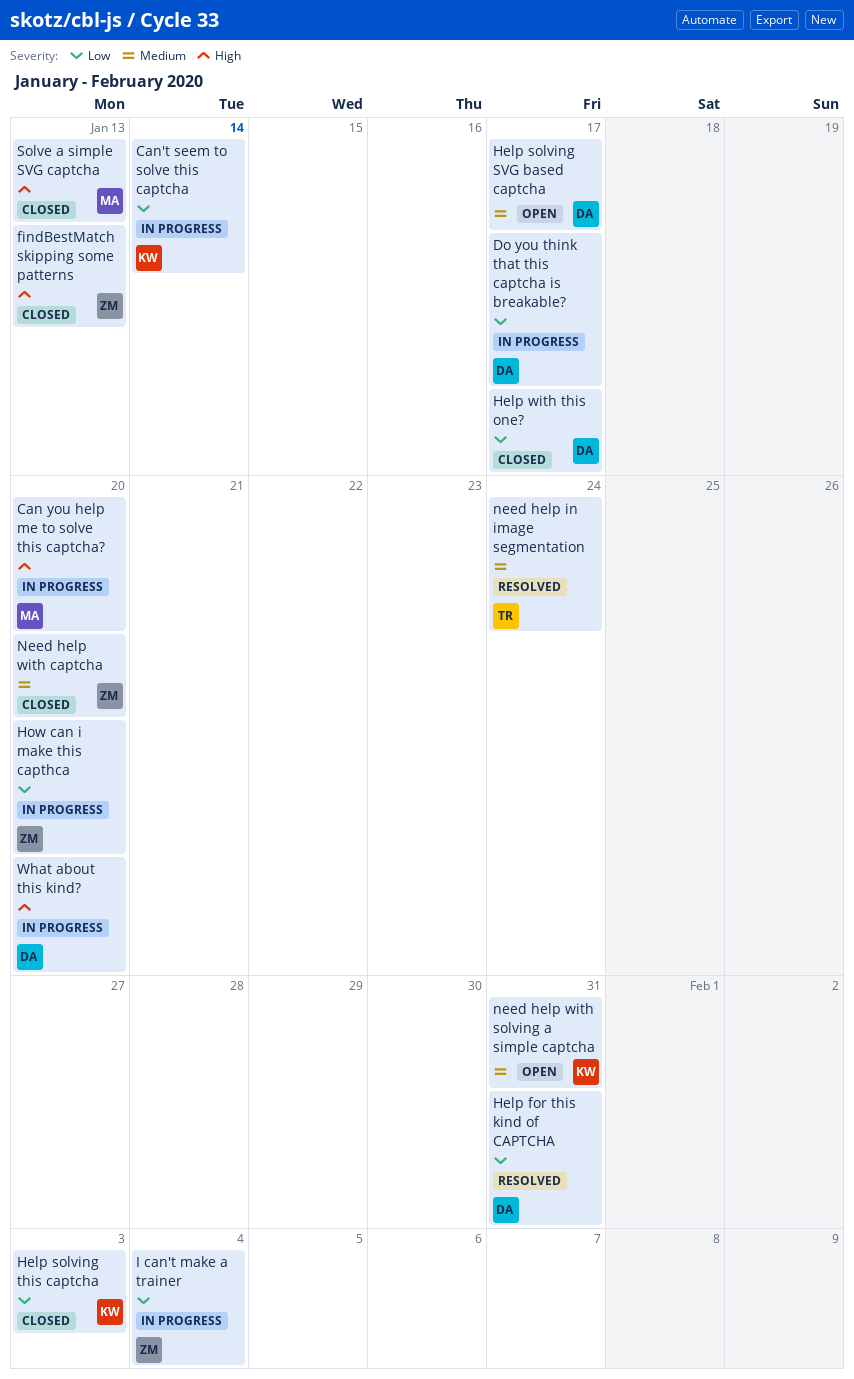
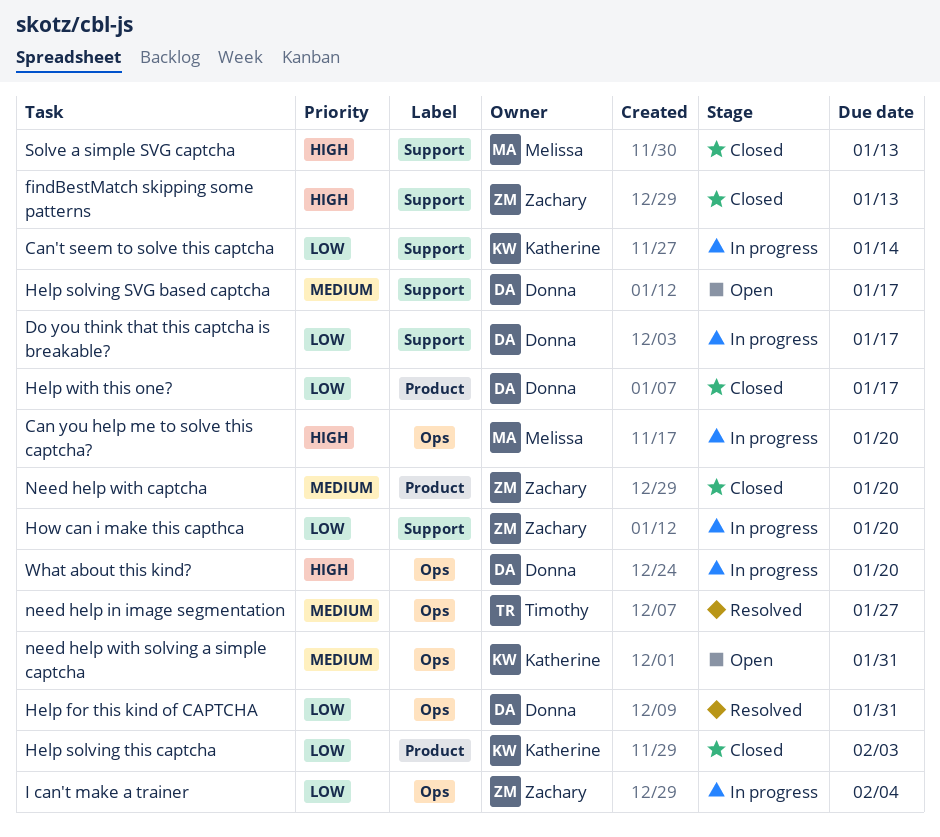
need help in image segmentation, due: Jan 24 -> Jan 27

